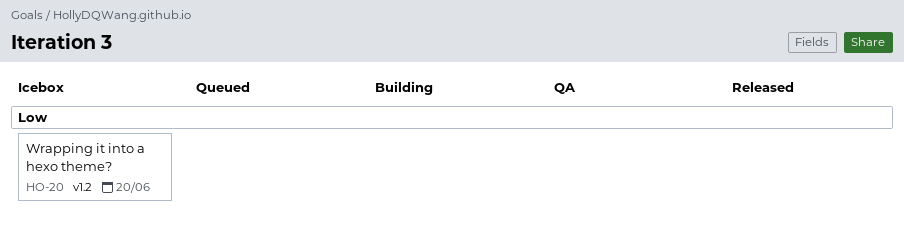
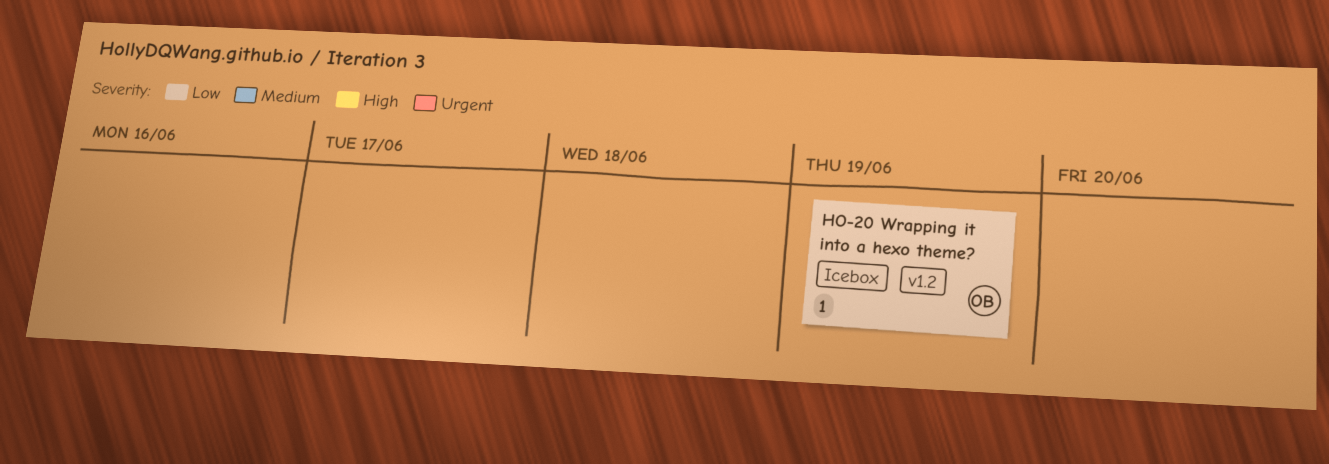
HO-20, due: Jun 20 -> Jun 19

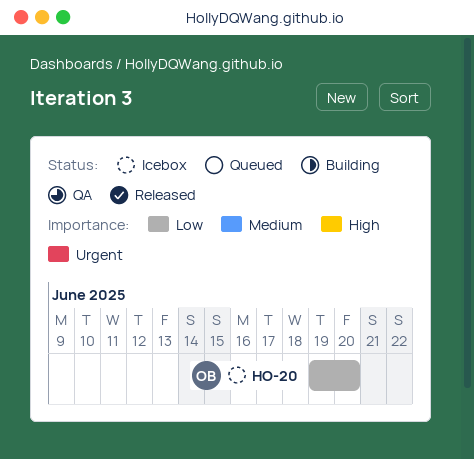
HO-20, due: Jun 19 -> Jun 20

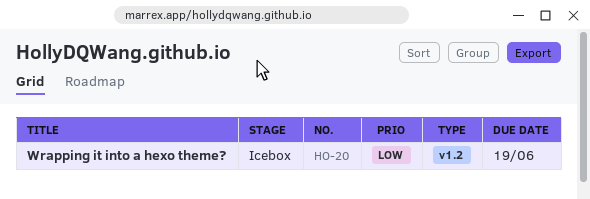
HO-20, due: Jun 20 -> Jun 19

